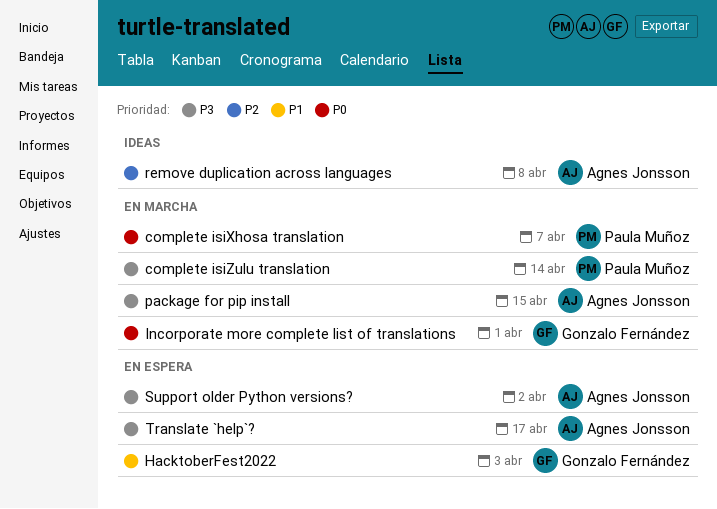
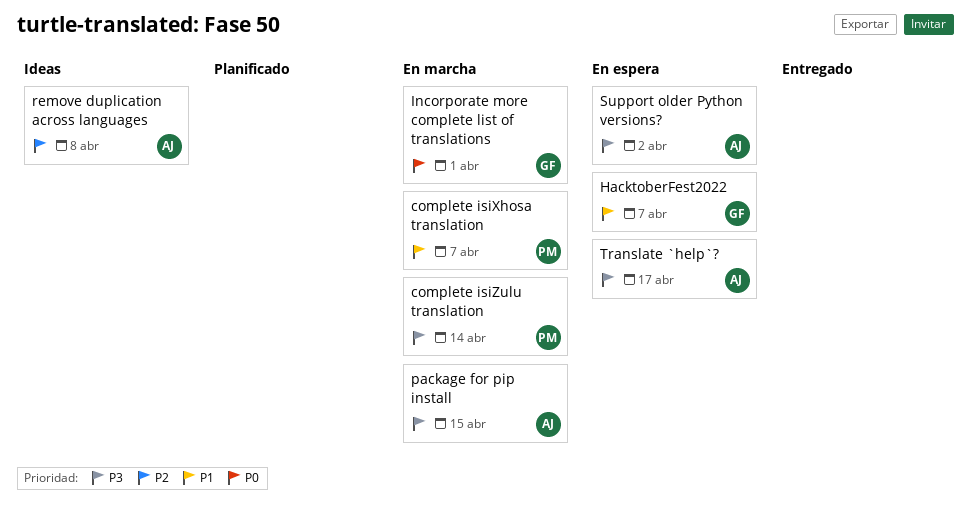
complete isiXhosa translation, priority: P0 -> P1
HacktoberFest2022, due: Apr 3 -> Apr 7

